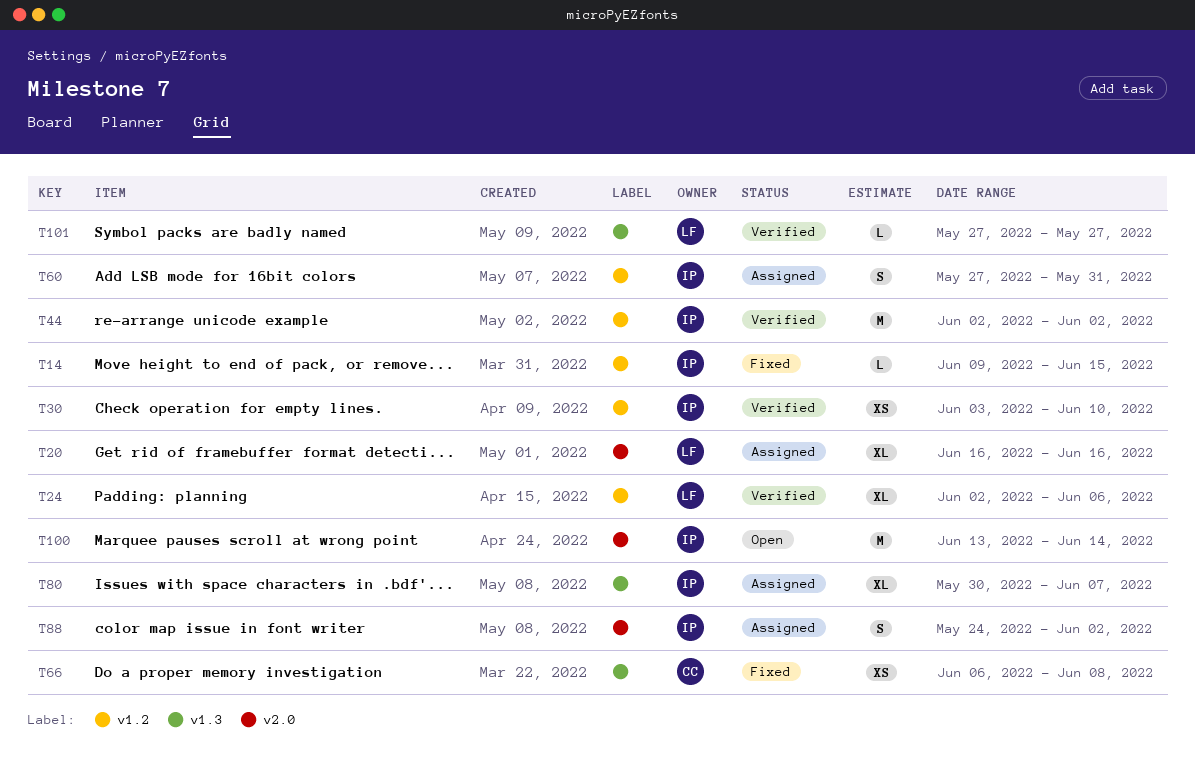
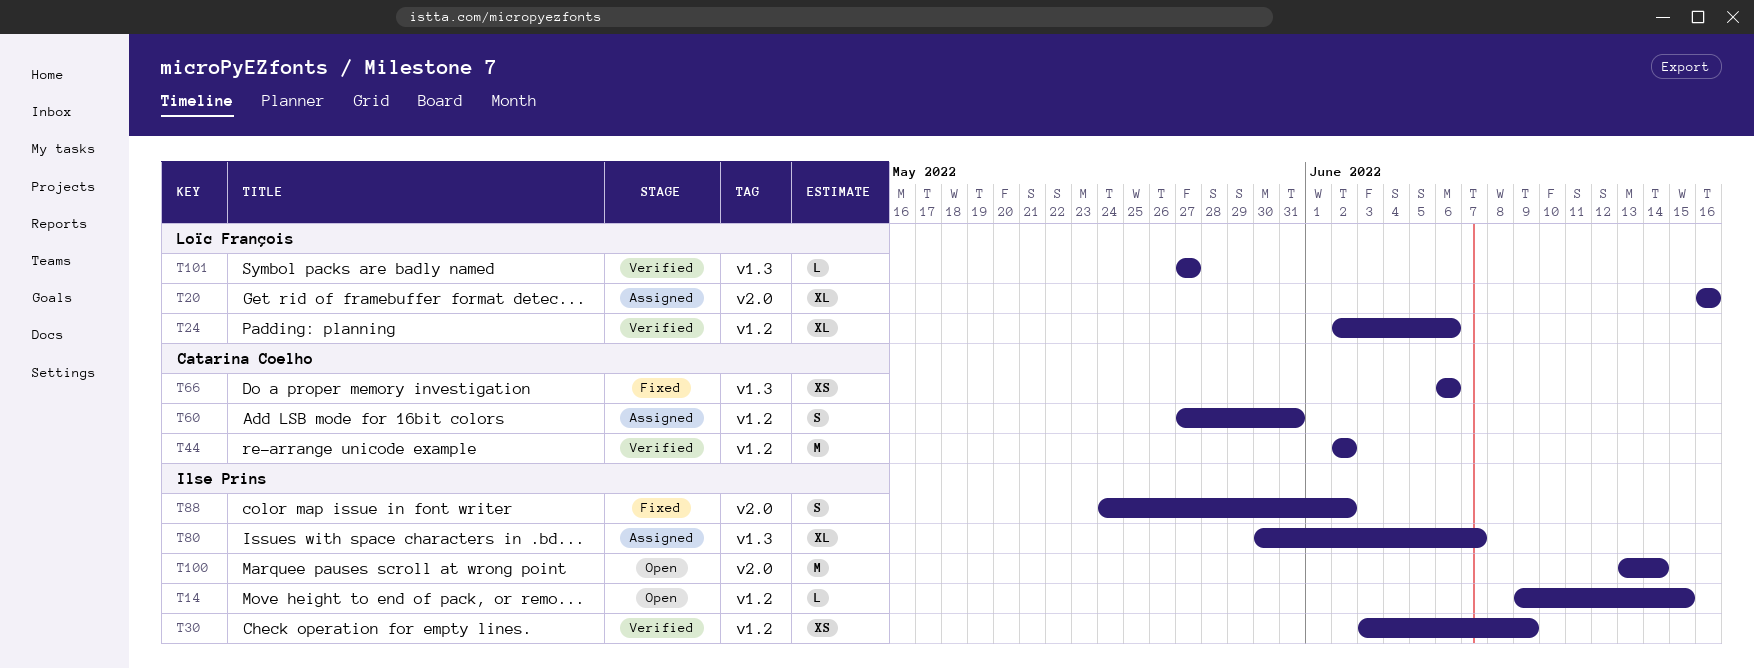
T14, status: Fixed -> Open
T30, due: Jun 10 -> Jun 9
T44, owner: Ilse Prins -> Catarina Coelho
T60, owner: Ilse Prins -> Catarina Coelho
T66, due: Jun 8 -> Jun 6
T88, status: Assigned -> Fixed

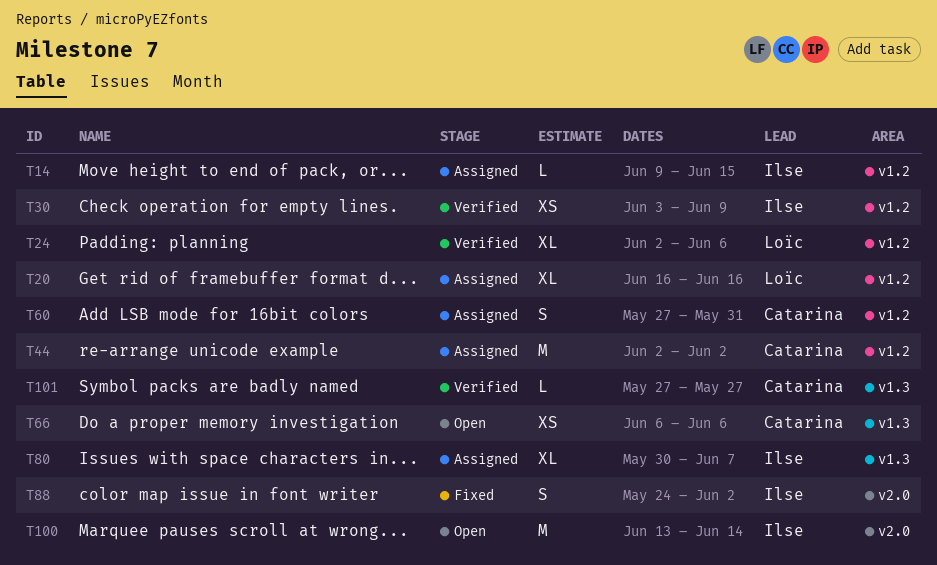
T14, status: Open -> Assigned
T20, label: v2.0 -> v1.2
T44, status: Verified -> Assigned
T66, status: Fixed -> Open
T101, owner: Loïc François -> Catarina Coelho

